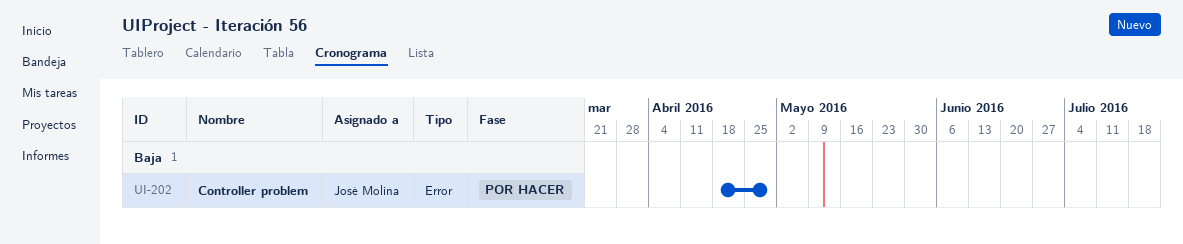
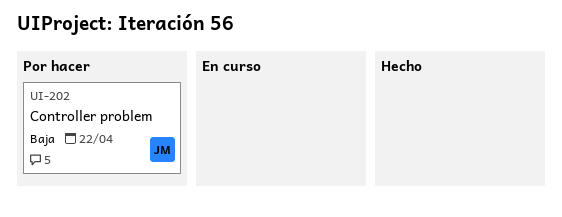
UI-202, due: Apr 29 -> Apr 22

